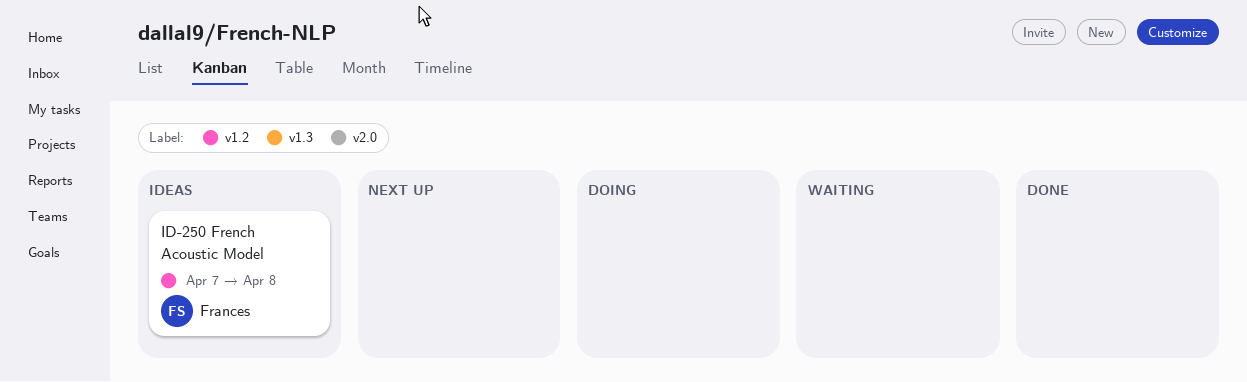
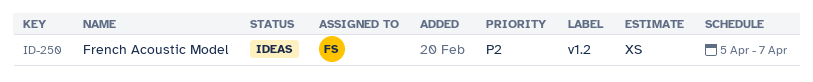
ID-250, start: Apr 7 -> Apr 5
ID-250, due: Apr 8 -> Apr 7

